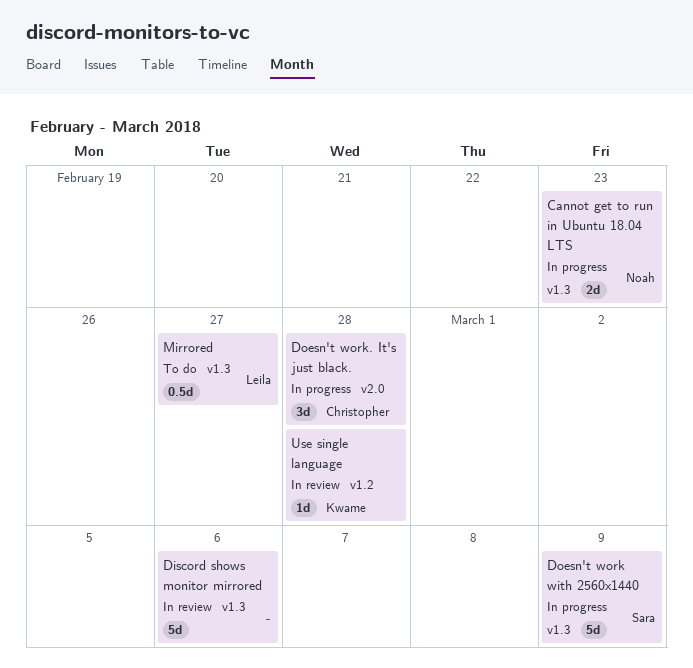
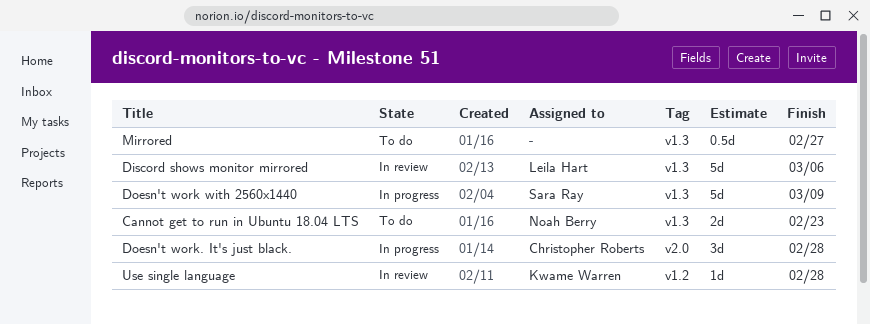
Cannot get to run in Ubuntu 18.04 LTS, status: In progress -> To do
Discord shows monitor mirrored, owner: none -> Leila Hart
Mirrored, owner: Leila Hart -> none

